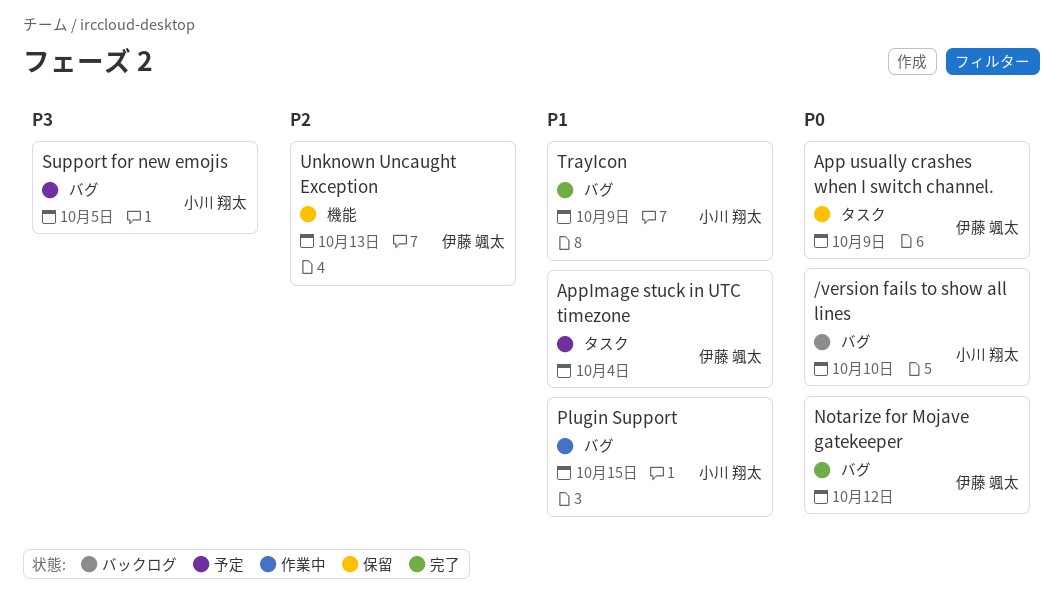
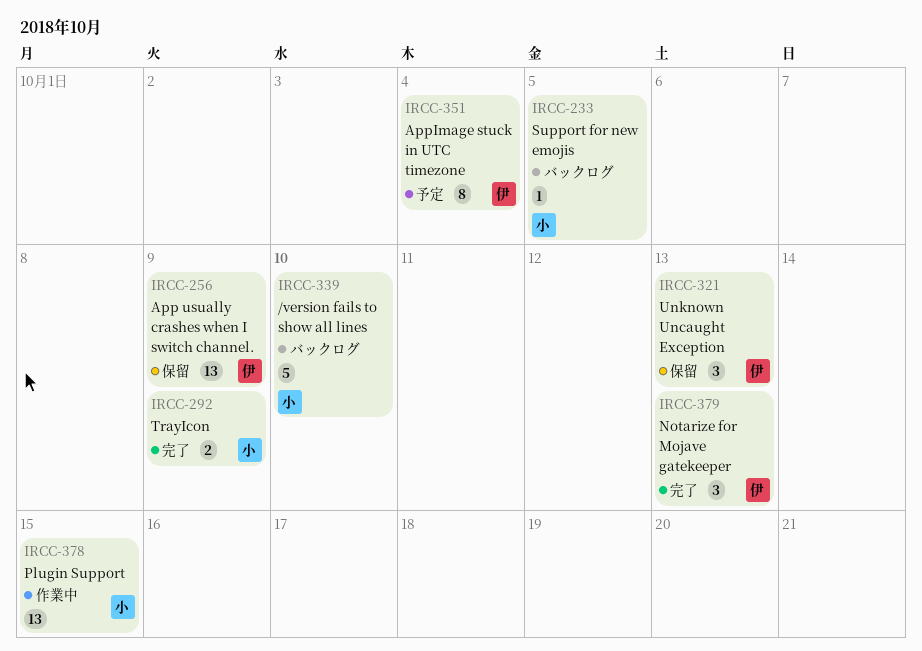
Notarize for Mojave gatekeeper, due: Oct 12 -> Oct 13
Support for new emojis, status: 予定 -> バックログ

